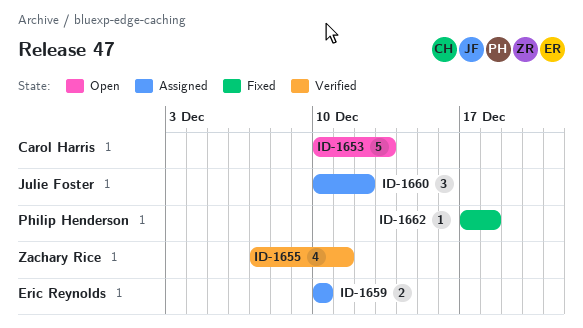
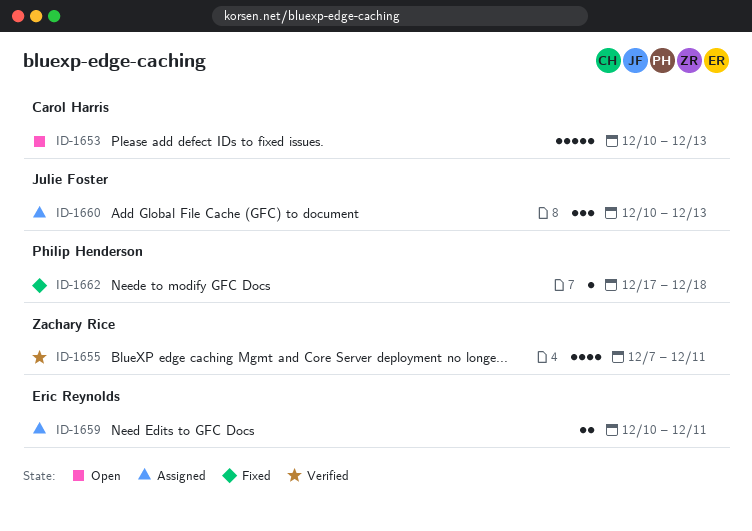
ID-1659, due: Dec 10 -> Dec 11
ID-1660, due: Dec 12 -> Dec 13

